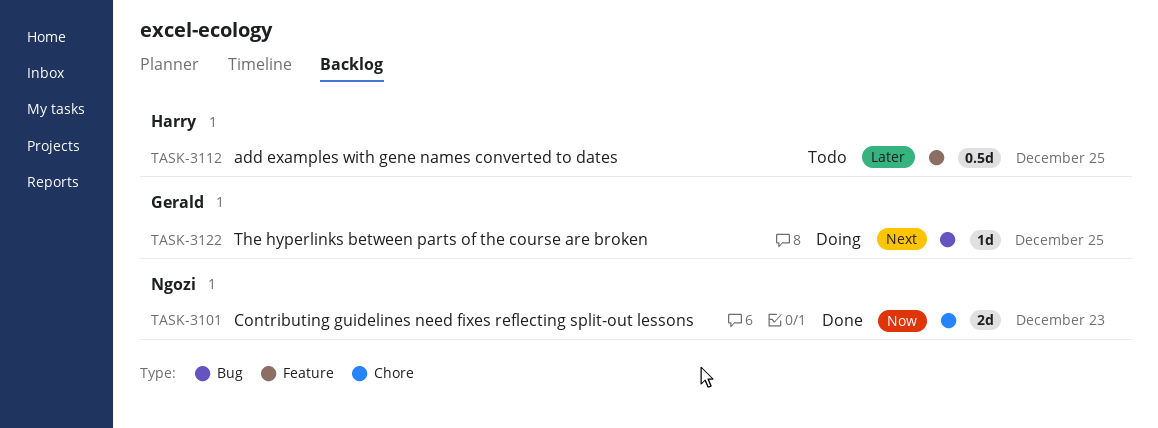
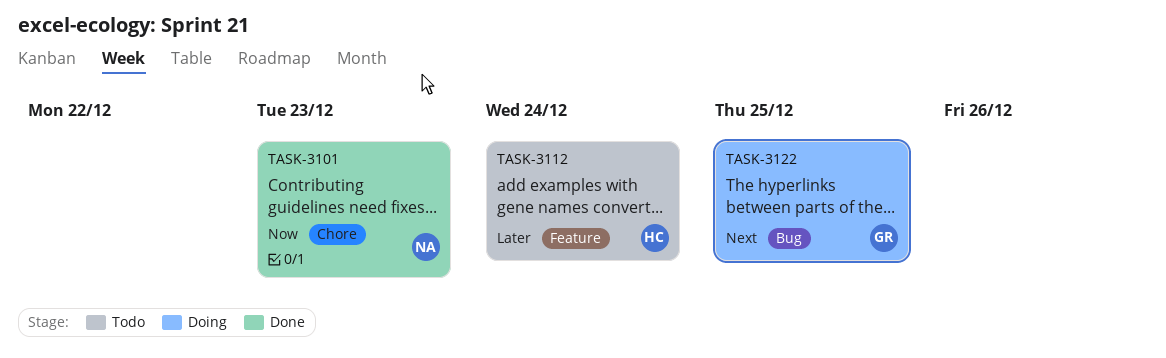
TASK-3112, due: Dec 25 -> Dec 24

